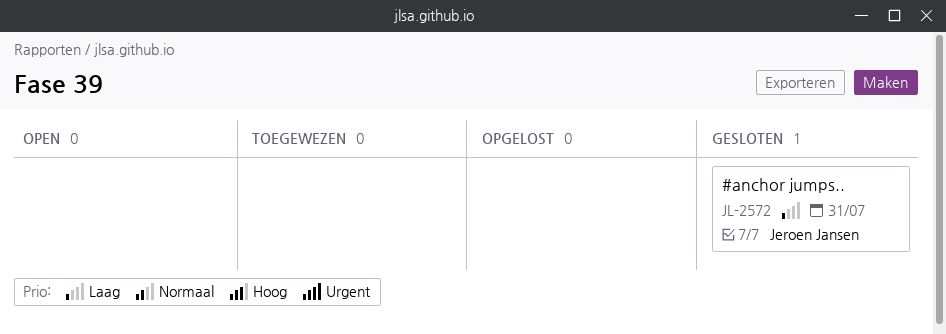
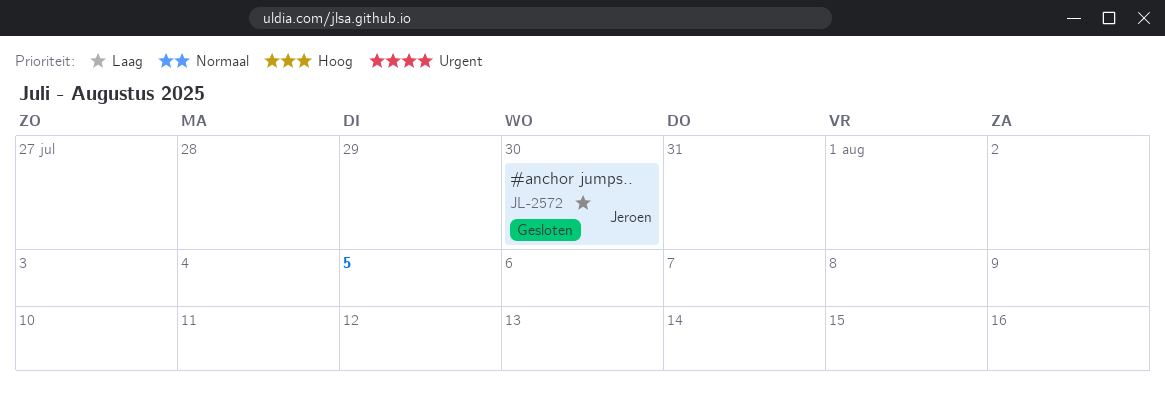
JL-2572, due: Jul 31 -> Jul 30

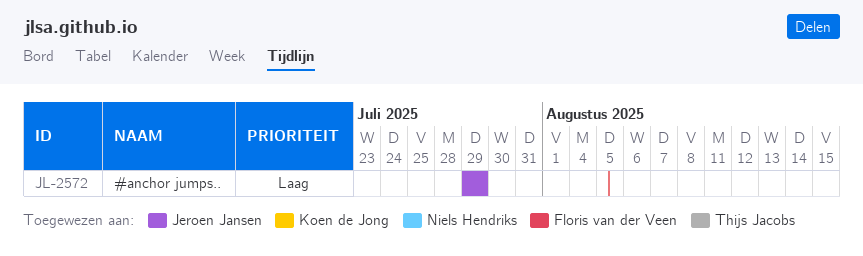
JL-2572, due: Jul 30 -> Jul 29

